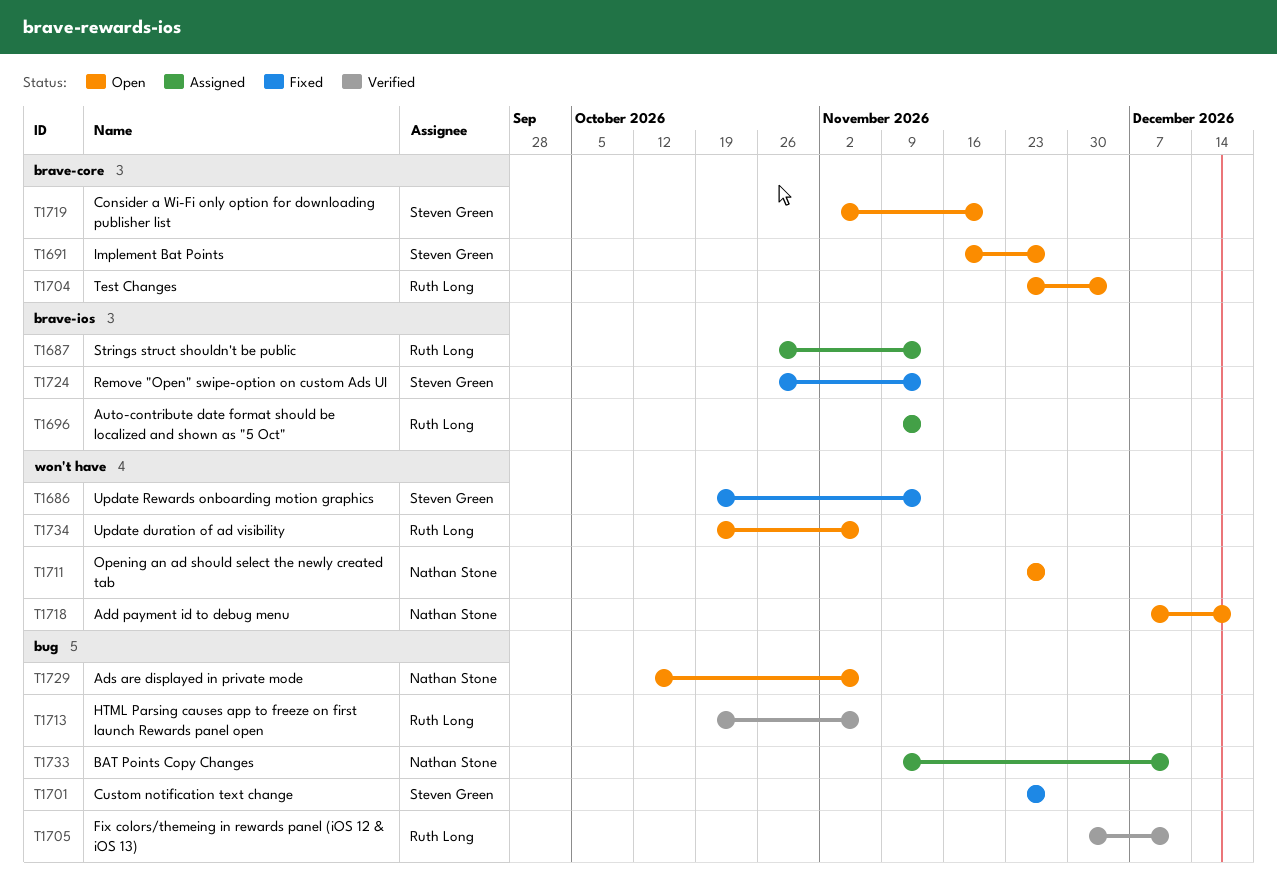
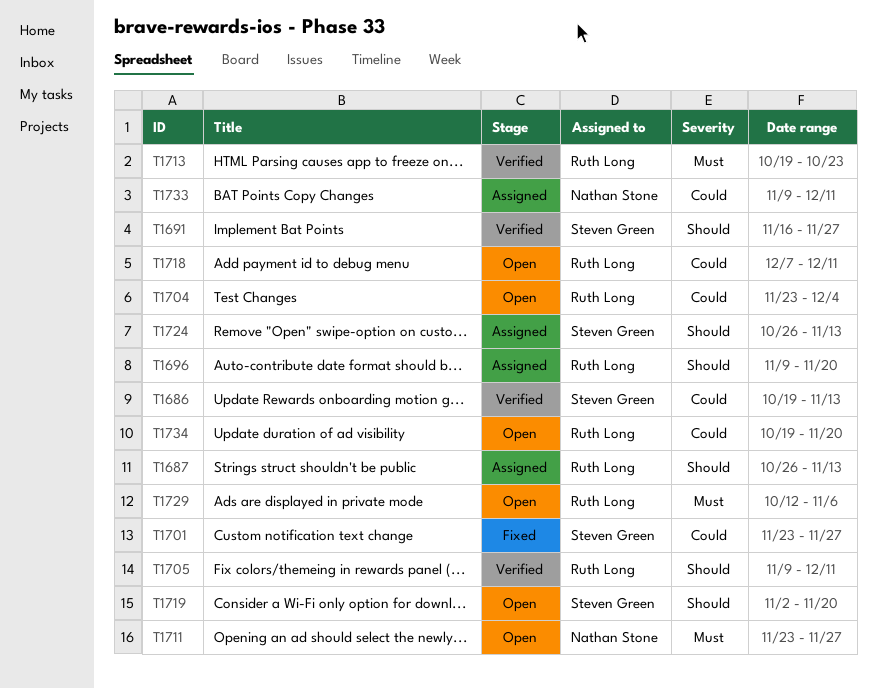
T1686, status: Fixed -> Verified
T1691, status: Open -> Verified
T1696, due: Nov 13 -> Nov 20
T1705, start: Nov 30 -> Nov 9
T1713, due: Nov 6 -> Oct 23
T1718, owner: Nathan Stone -> Ruth Long
T1718, due: Dec 18 -> Dec 11
T1724, status: Fixed -> Assigned
T1729, owner: Nathan Stone -> Ruth Long
T1734, due: Nov 6 -> Nov 20

